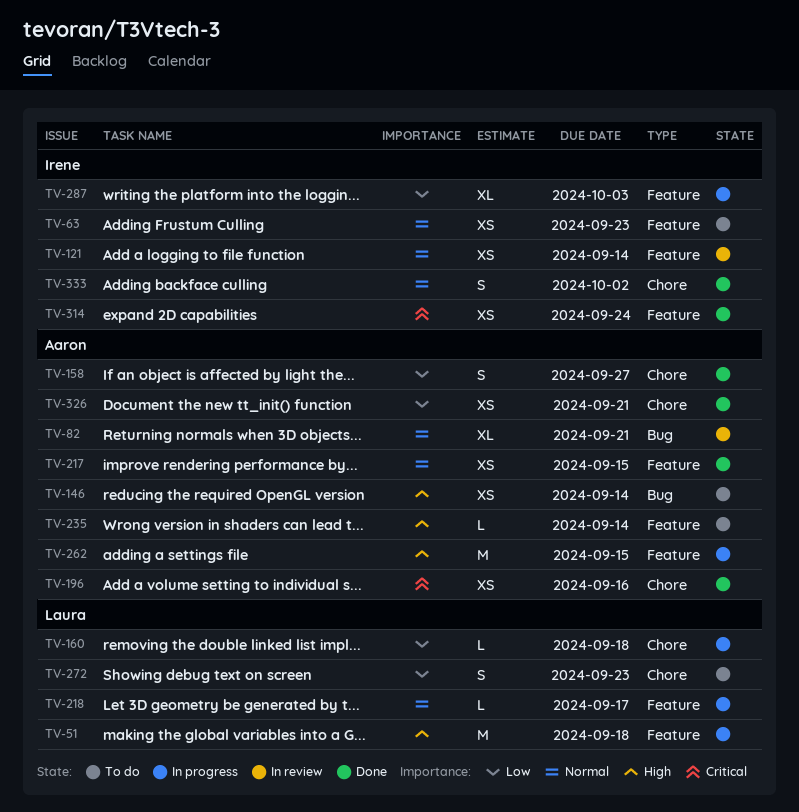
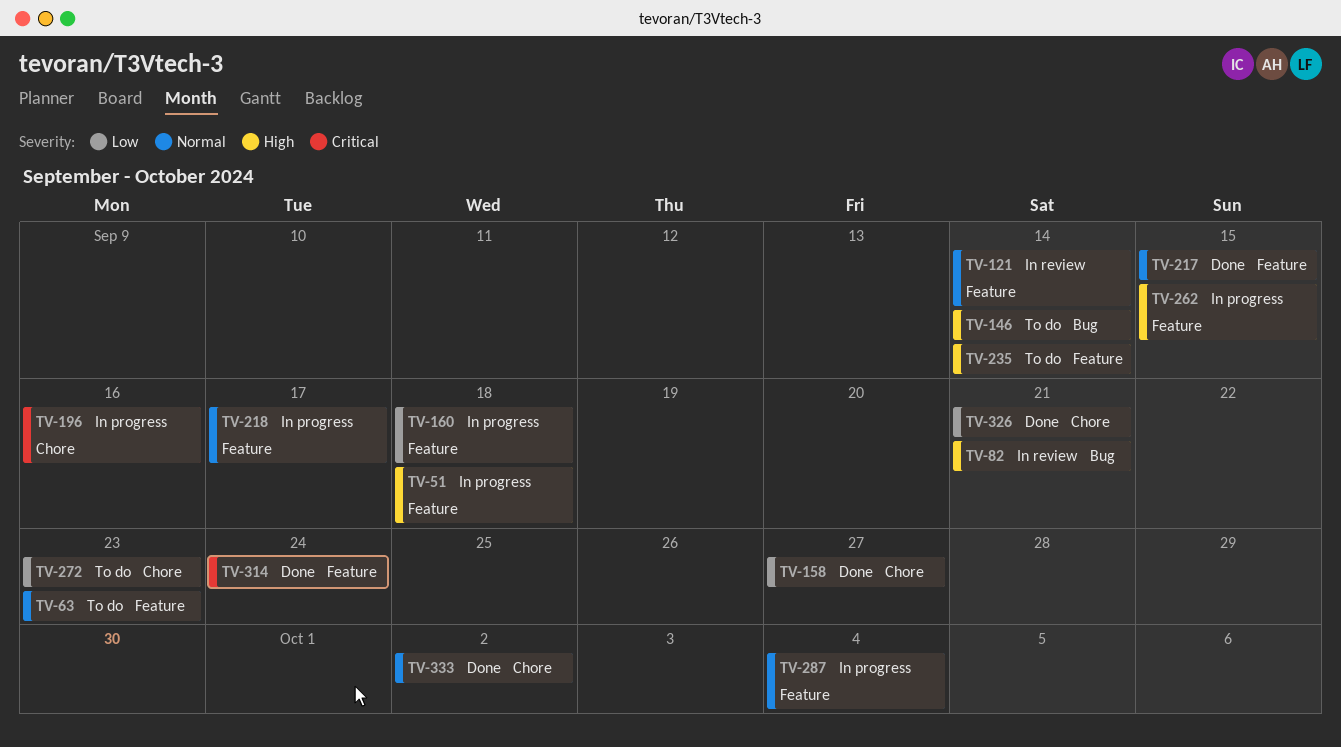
TV-82, priority: Normal -> High
TV-160, label: Chore -> Feature
TV-196, status: Done -> In progress
TV-287, priority: Low -> Normal
TV-287, due: Oct 3 -> Oct 4

